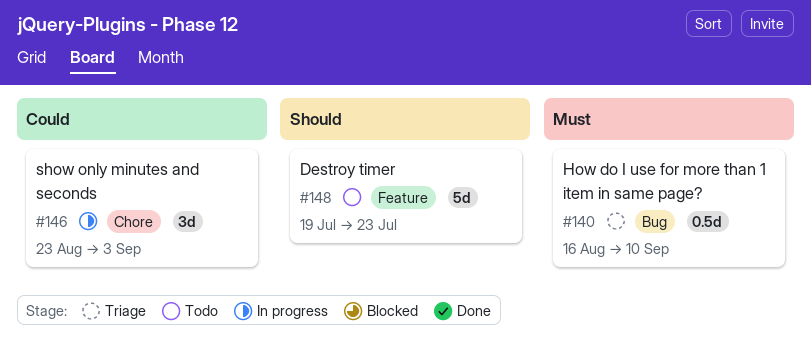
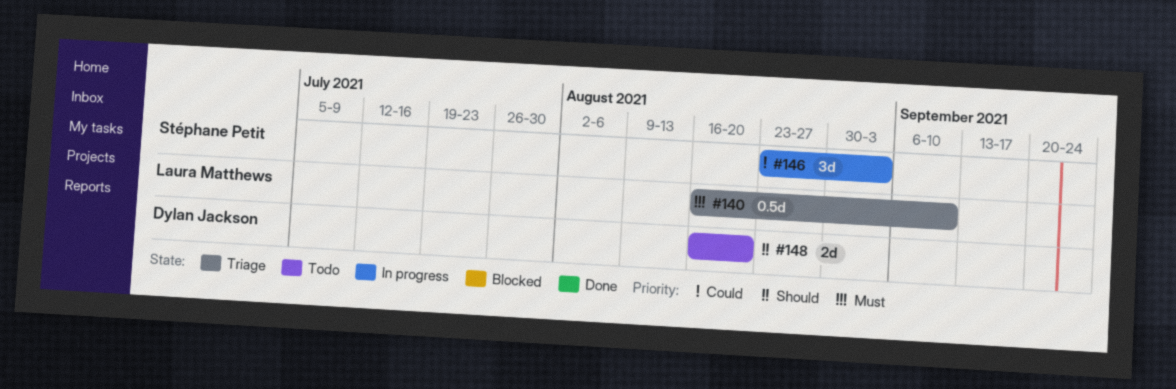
#148, estimate: 5d -> 2d
#148, start: Jul 19 -> Aug 16
#148, due: Jul 23 -> Aug 20

